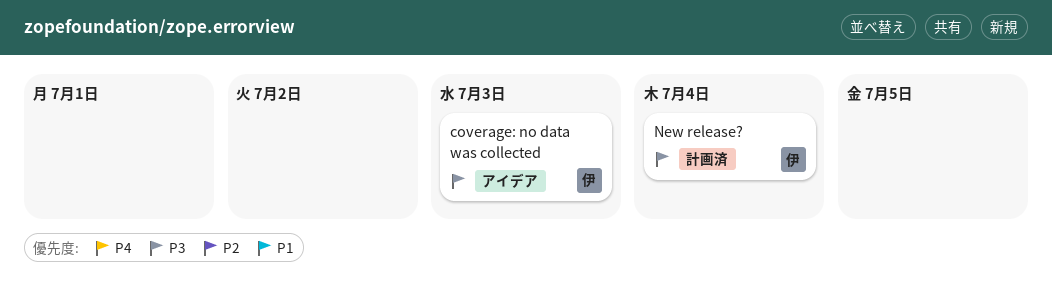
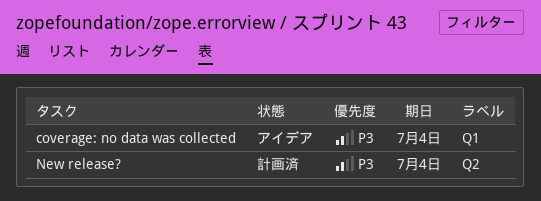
coverage: no data was collected, due: Jul 3 -> Jul 4

